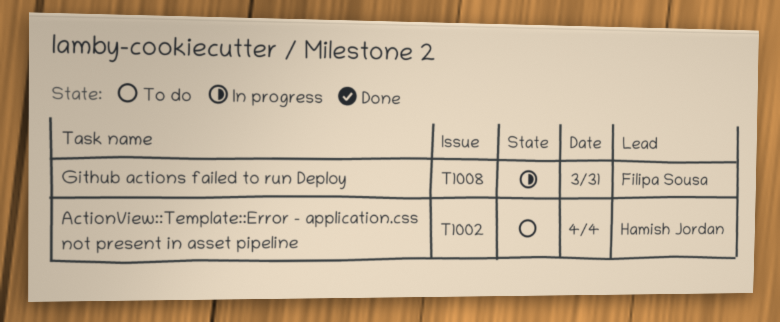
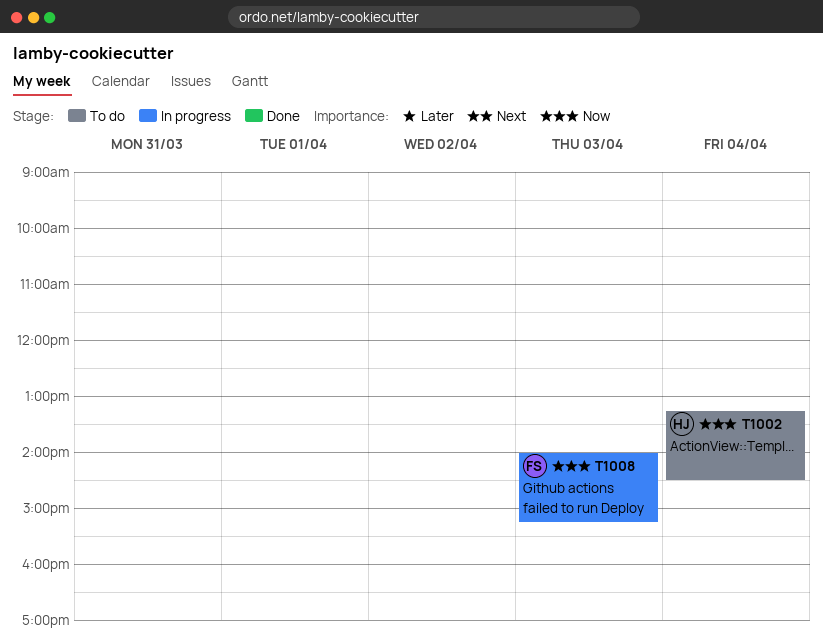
T1008, day: Mar 31 -> Apr 3

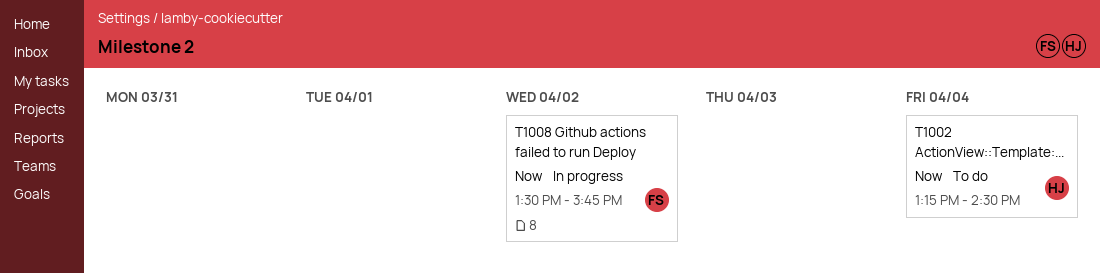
T1008, day: Apr 3 -> Apr 2
T1008, begins: 14:00 -> 13:30
T1008, ends: 15:15 -> 15:45

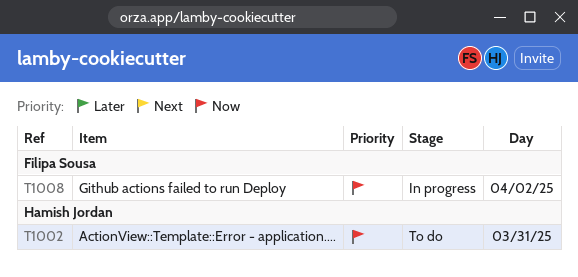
T1002, day: Apr 4 -> Mar 31

